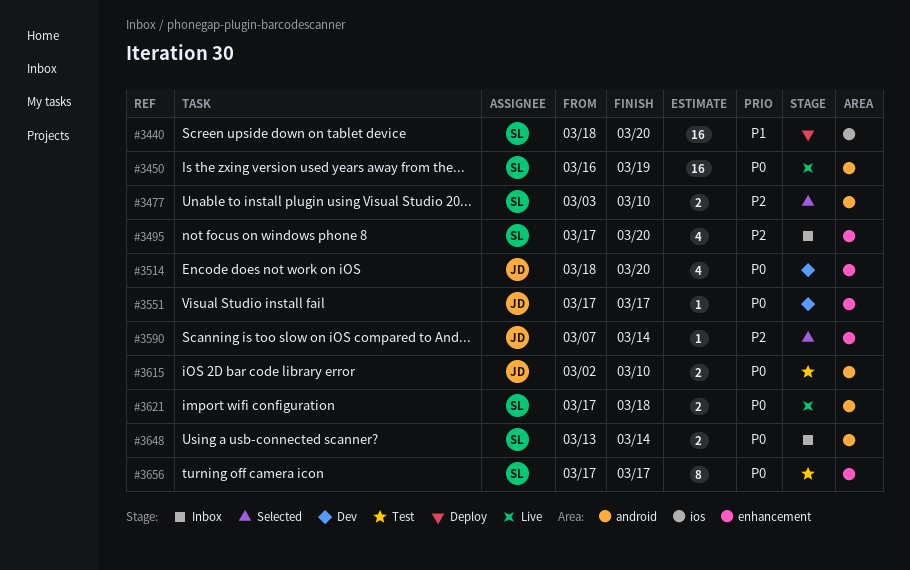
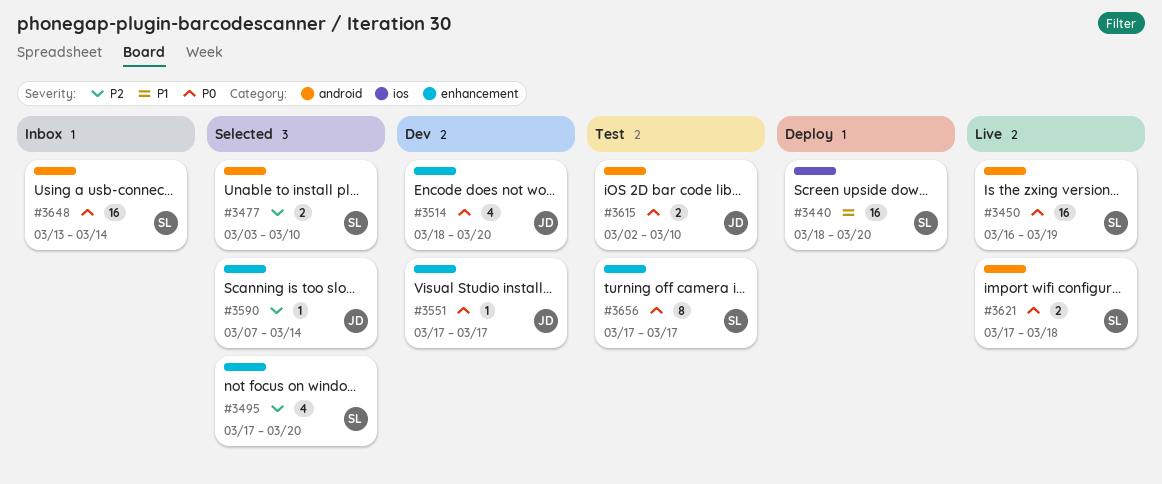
#3495, status: Inbox -> Selected
#3648, estimate: 2 -> 16

